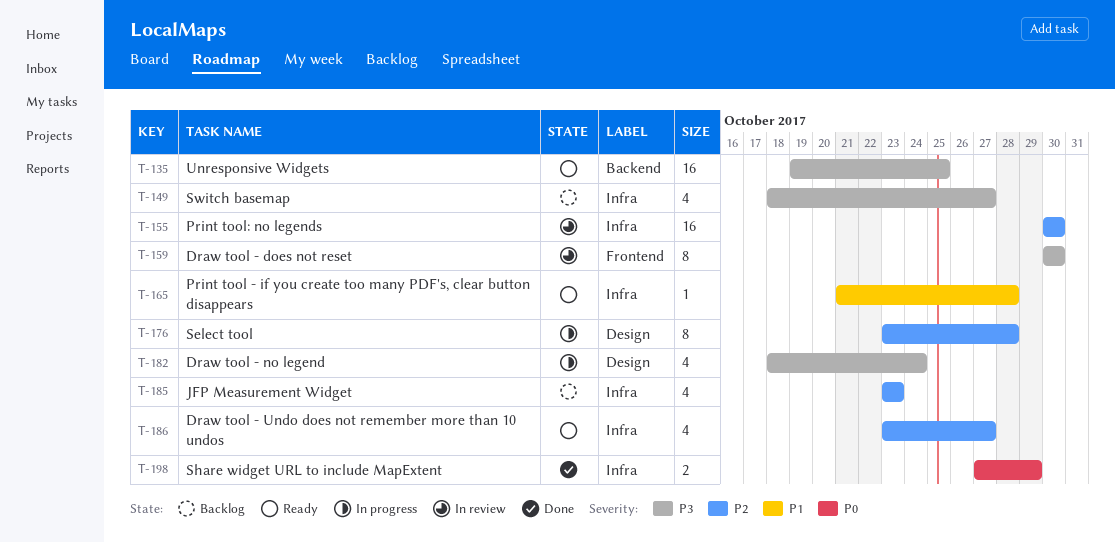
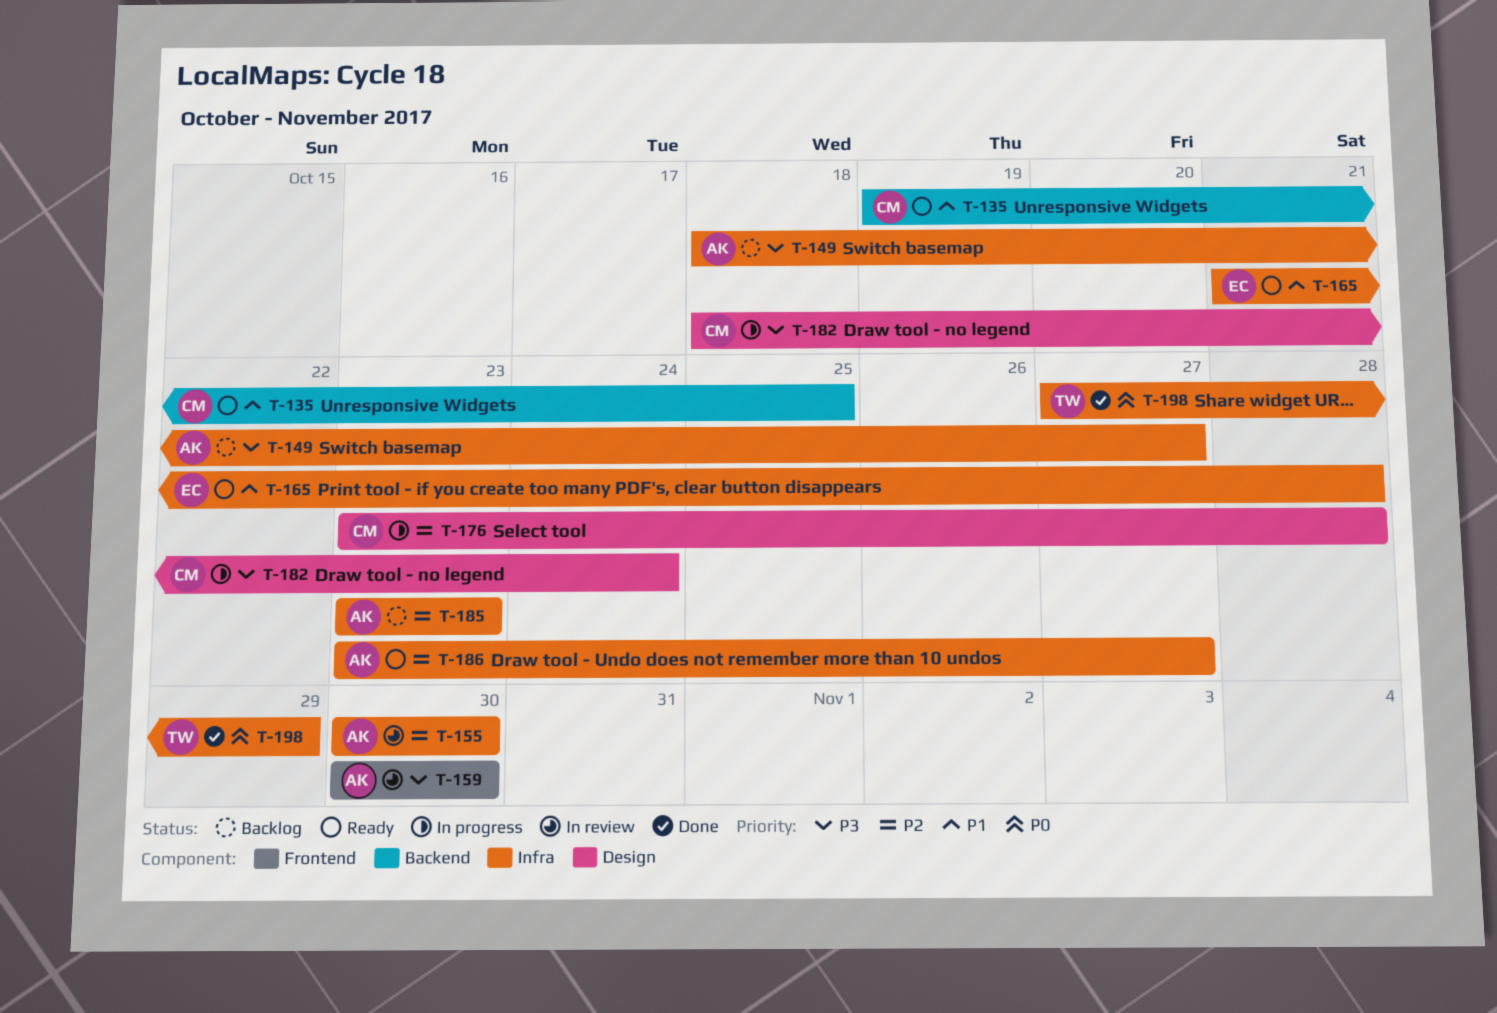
T-135, priority: P3 -> P1

